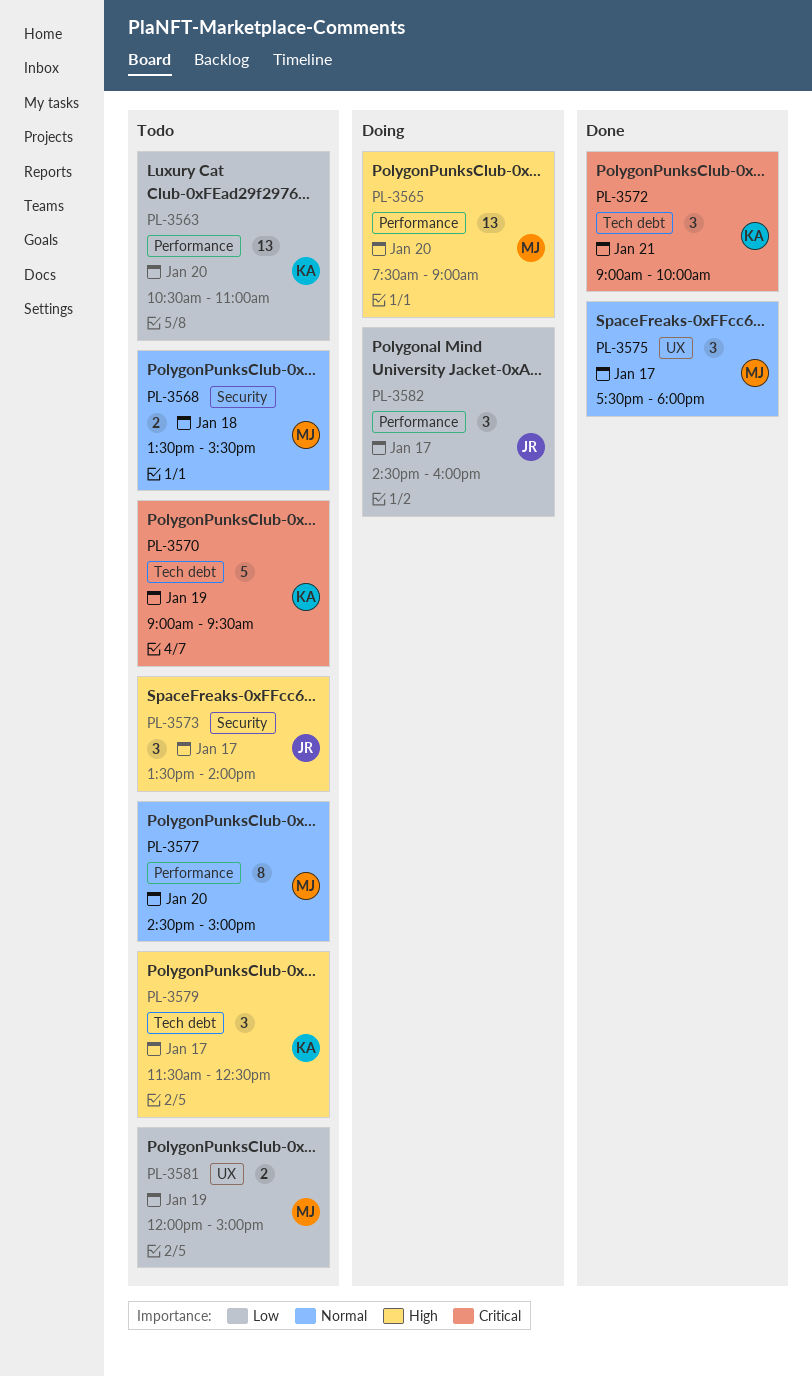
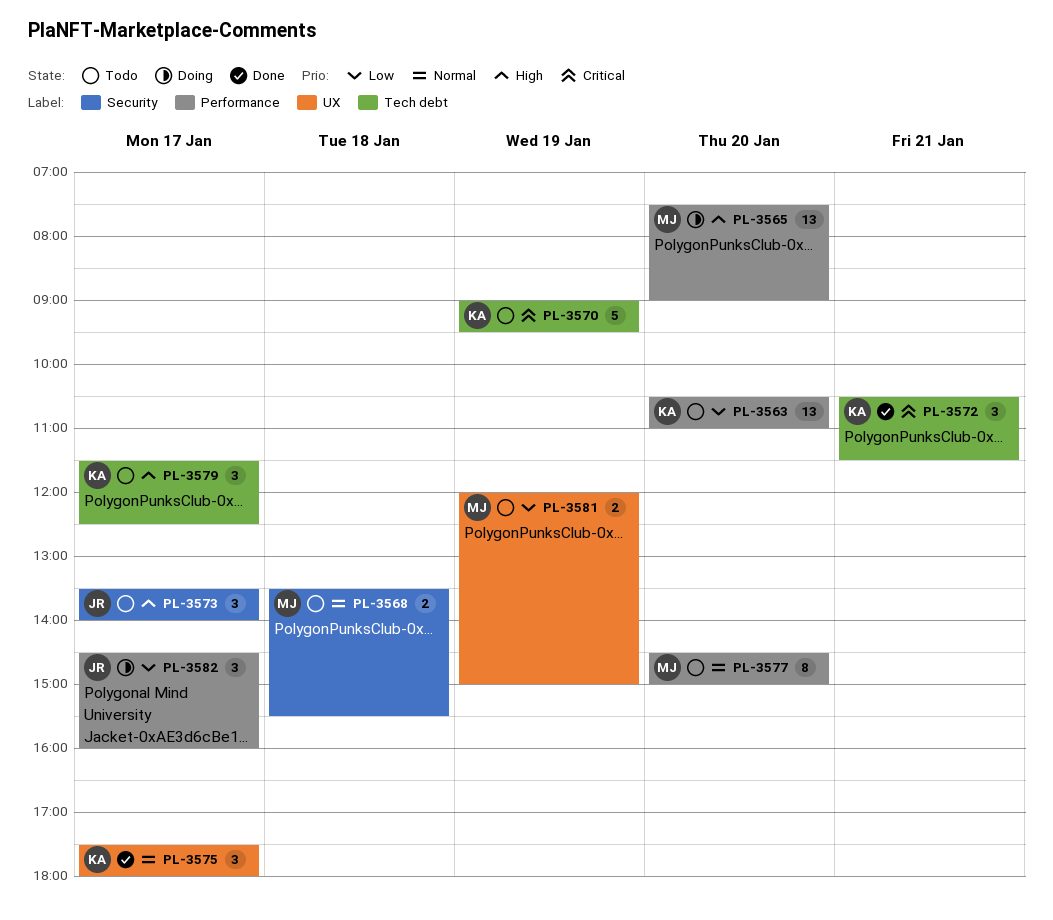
PL-3572, begins: 09:00 -> 10:30
PL-3572, ends: 10:00 -> 11:30
PL-3575, owner: MJ -> KA

